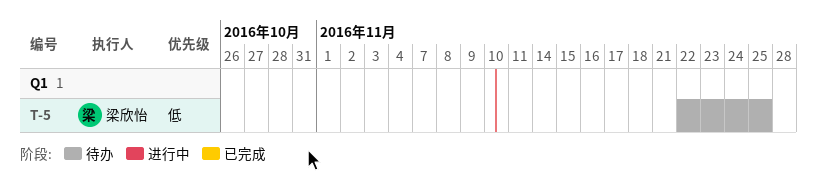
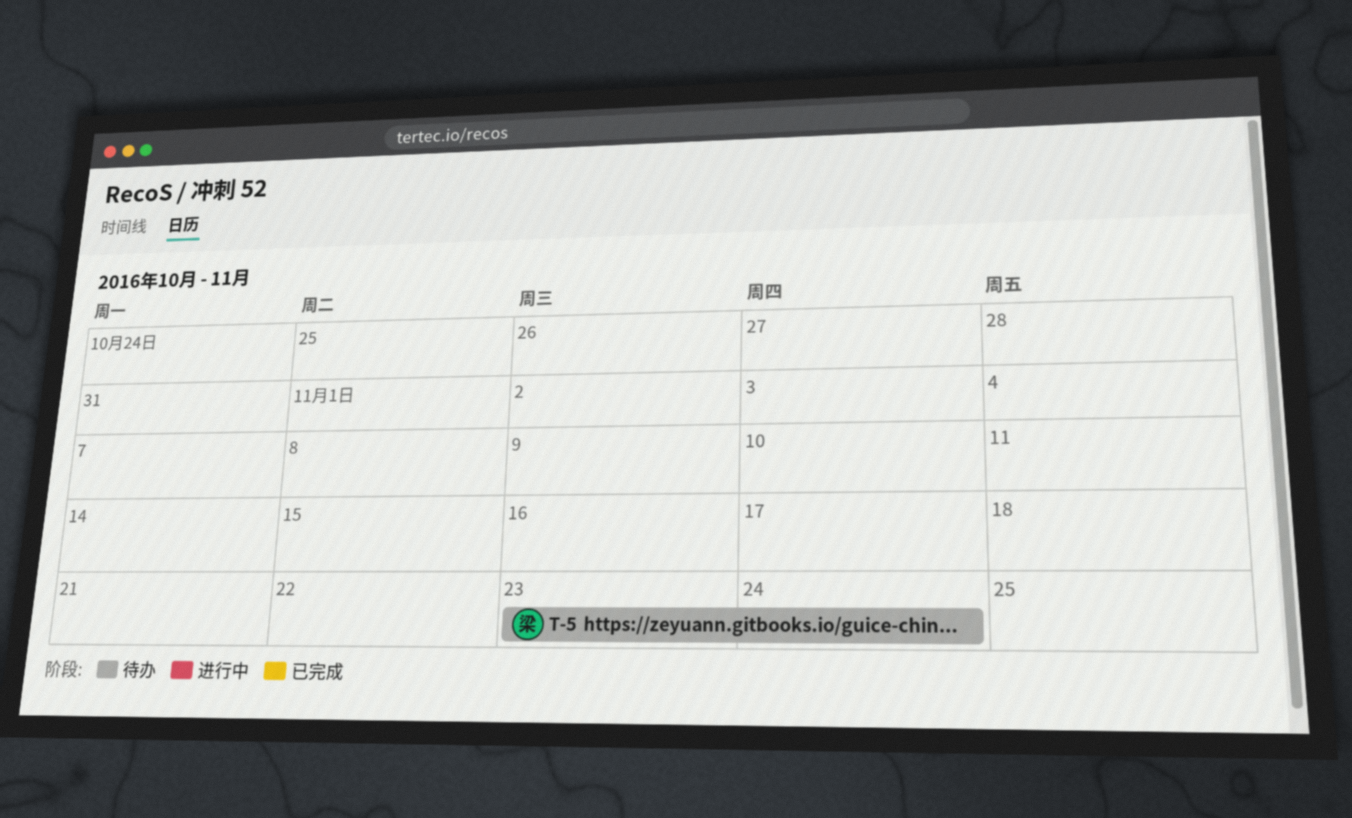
T-5, start: Nov 22 -> Nov 23
T-5, due: Nov 25 -> Nov 24

